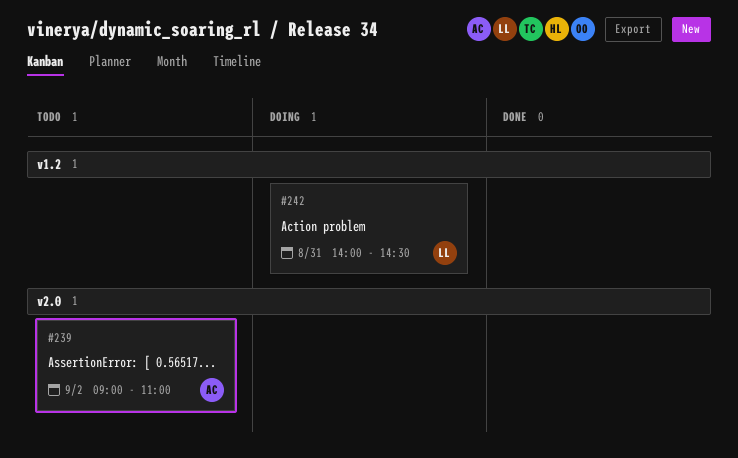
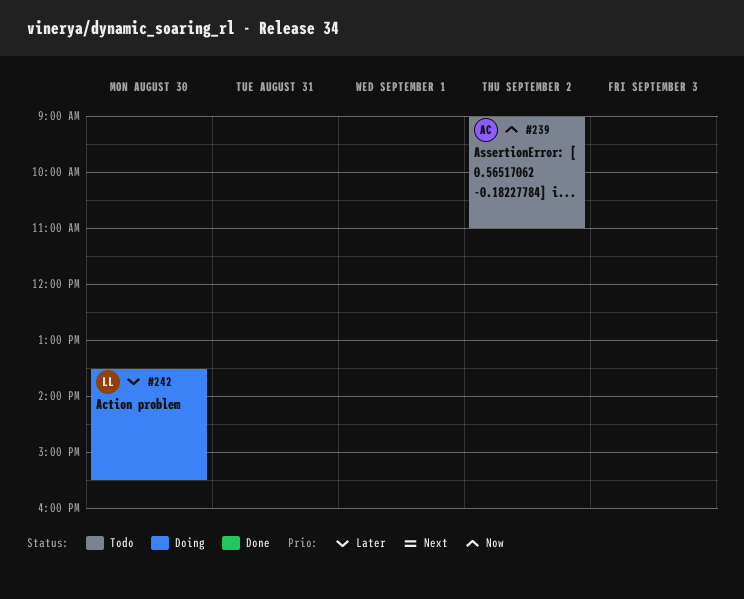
#242, day: Aug 31 -> Aug 30
#242, begins: 14:00 -> 13:30
#242, ends: 14:30 -> 15:30

